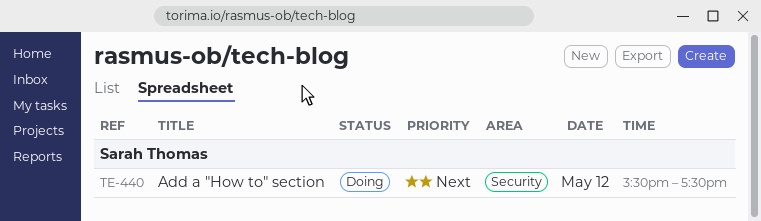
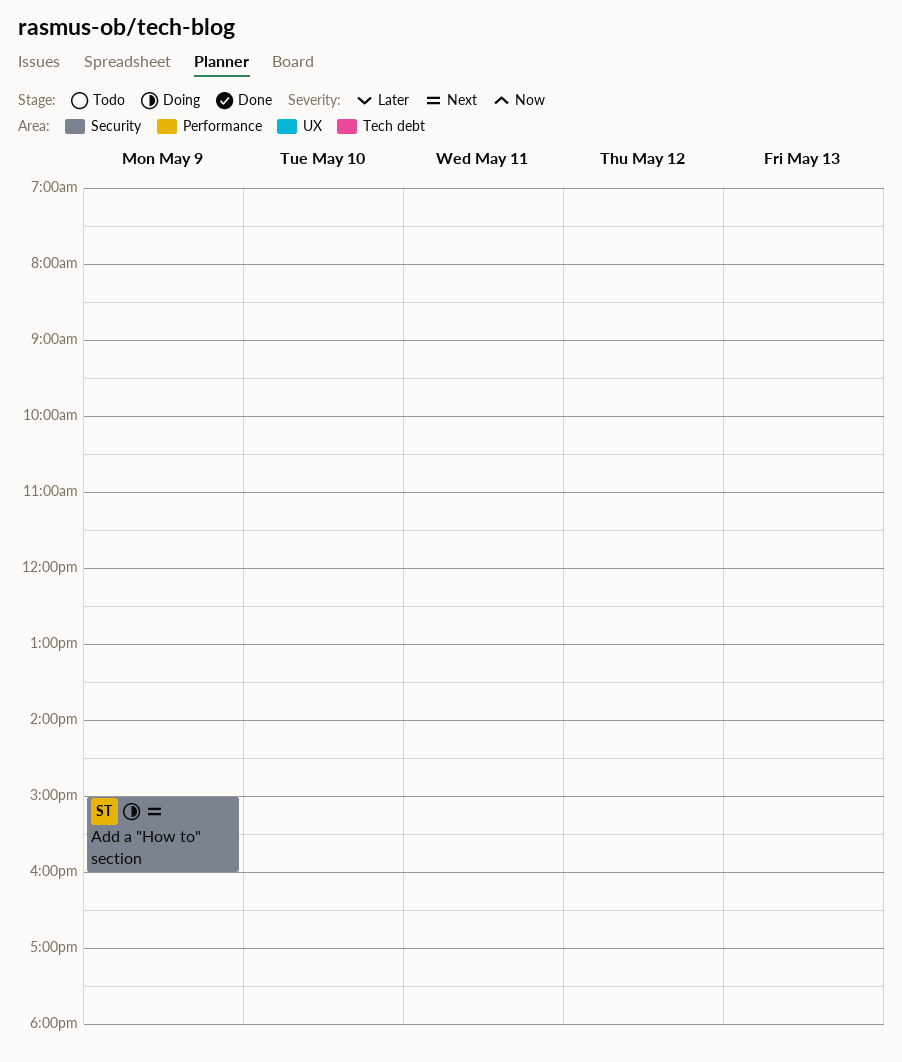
Add a "How to" section, day: May 12 -> May 9
Add a "How to" section, begins: 15:30 -> 15:00
Add a "How to" section, ends: 17:30 -> 16:00

